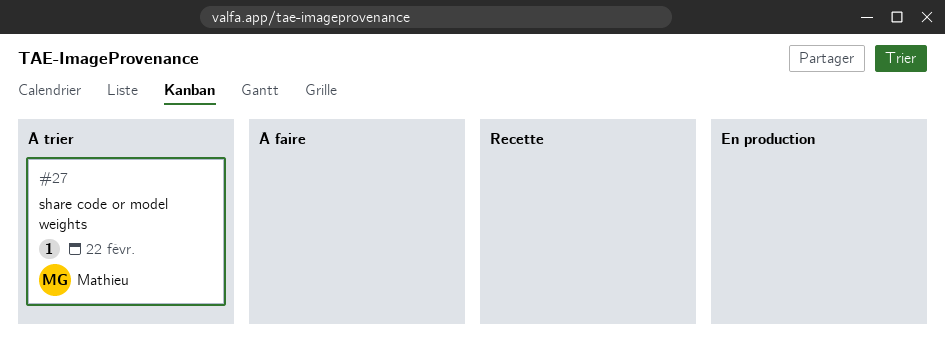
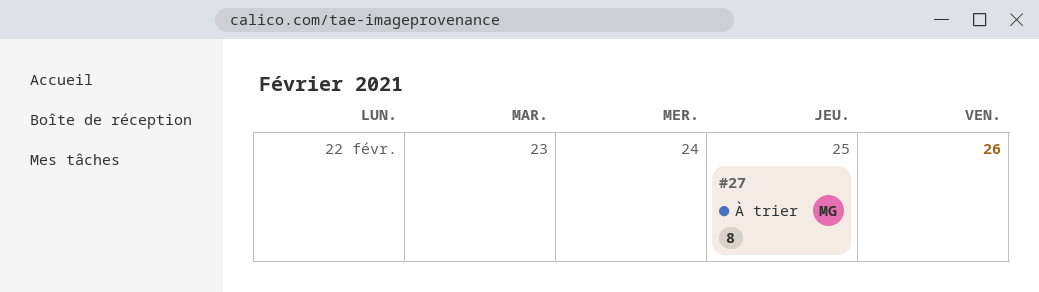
#27, estimate: 1 -> 8
#27, due: Feb 22 -> Feb 25

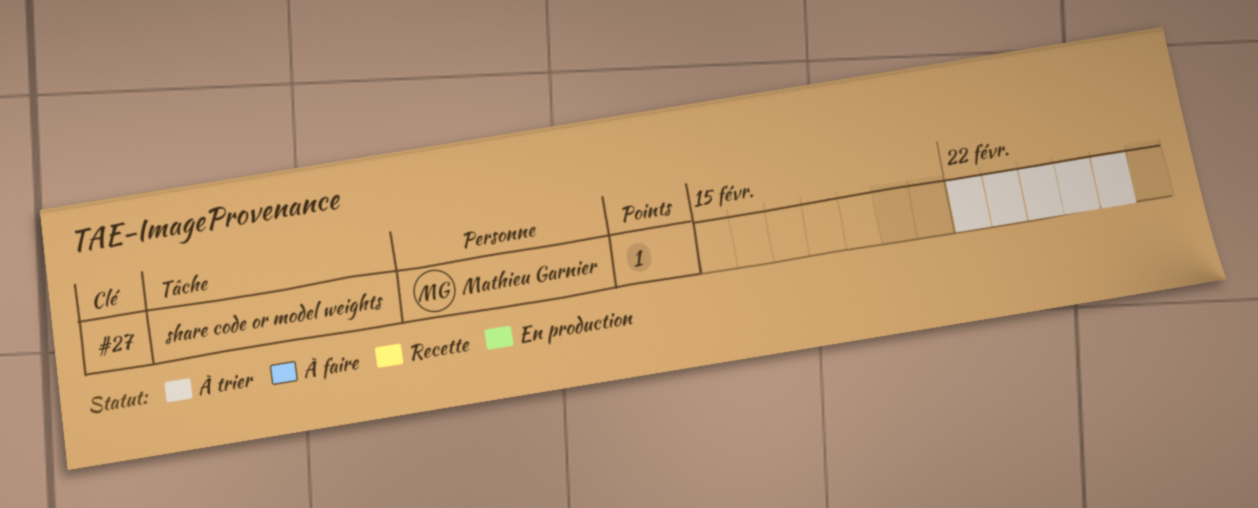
#27, estimate: 8 -> 1
#27, due: Feb 25 -> Feb 26

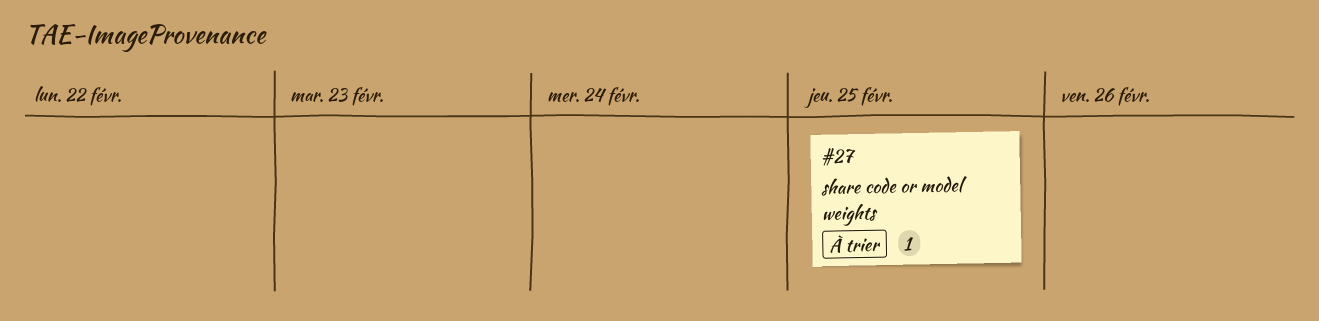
#27, due: Feb 26 -> Feb 25

